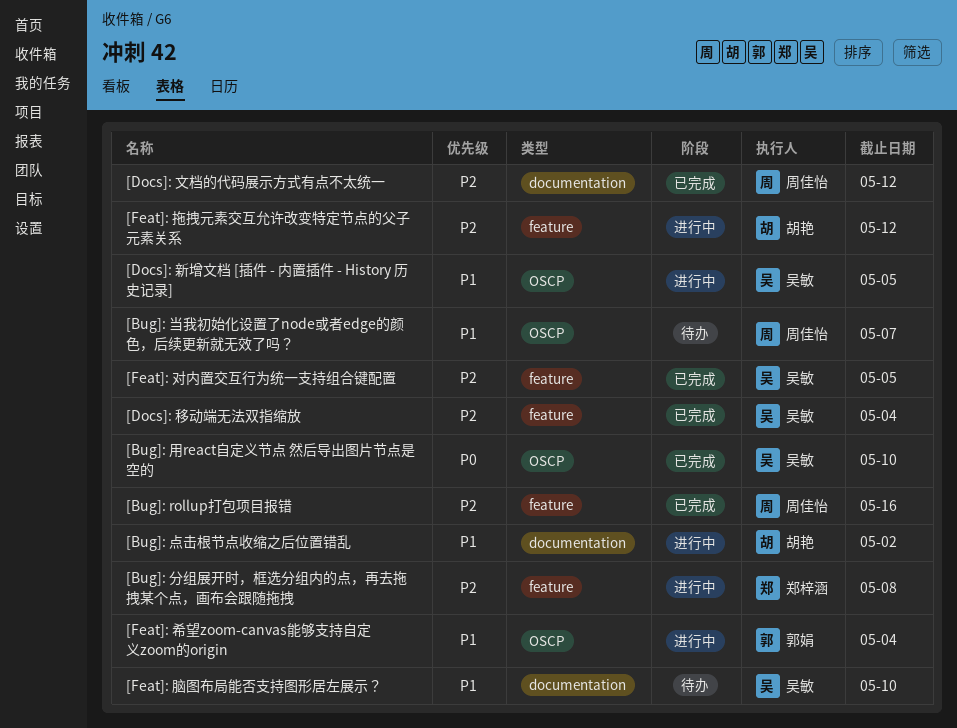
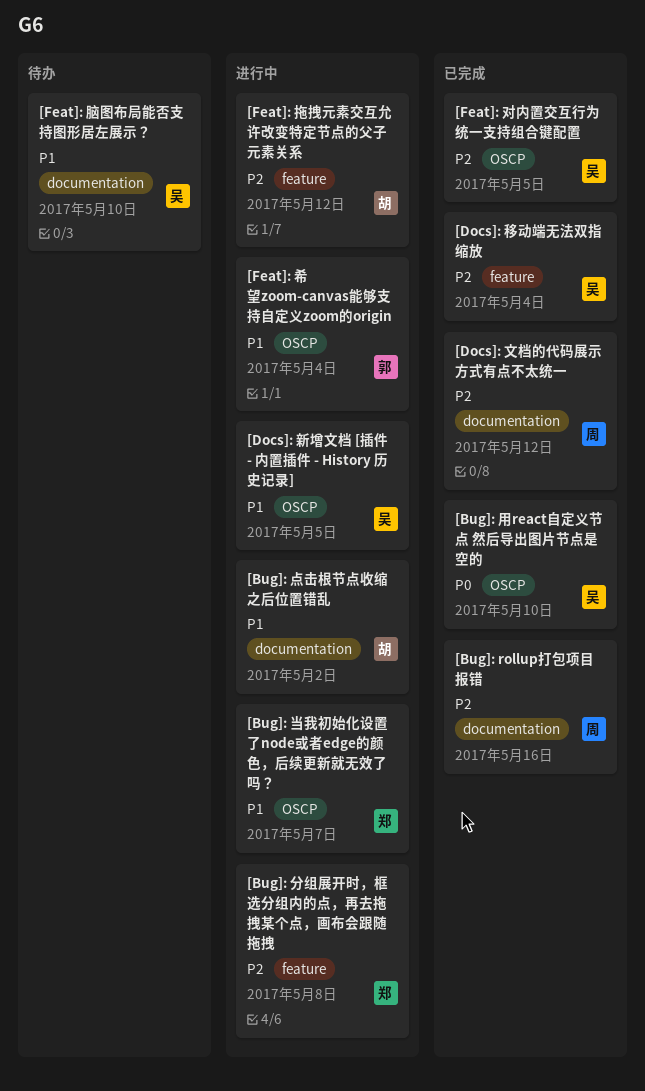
[Bug]: rollup打包项目报错, label: feature -> documentation
[Bug]: 当我初始化设置了node或者edge的颜色，后续更新就无效了吗？, status: 待办 -> 进行中
[Bug]: 当我初始化设置了node或者edge的颜色，后续更新就无效了吗？, owner: 周佳怡 -> 郑梓涵
[Feat]: 对内置交互行为统一支持组合键配置, label: feature -> OSCP

